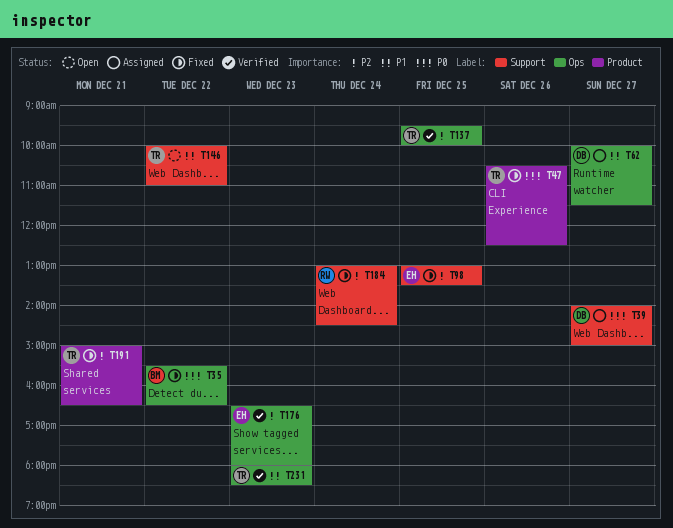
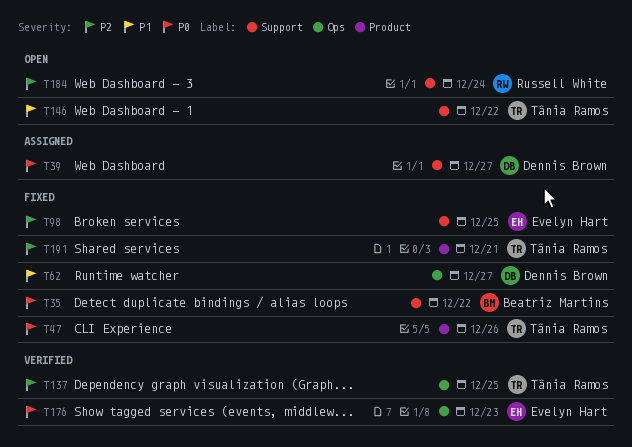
T35, label: Ops -> Support
T62, status: Assigned -> Fixed
T176, priority: P2 -> P0
T184, status: Fixed -> Open
T231: present -> none

